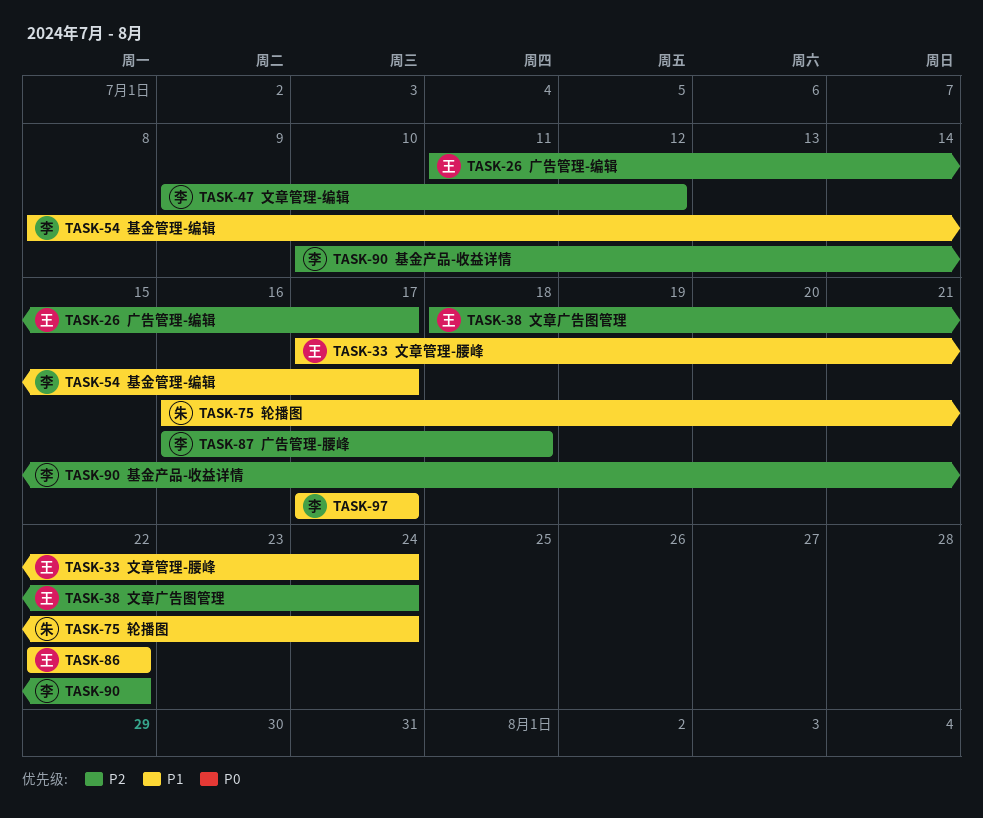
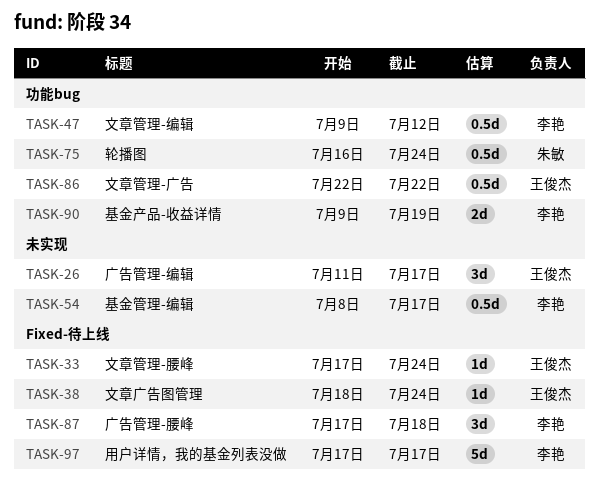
TASK-87, start: Jul 16 -> Jul 17
TASK-90, start: Jul 10 -> Jul 9
TASK-90, due: Jul 22 -> Jul 19

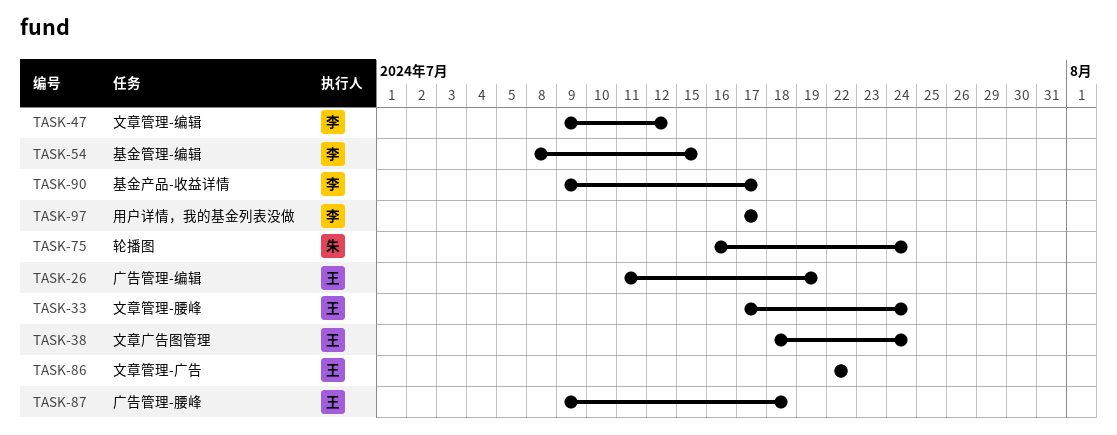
TASK-26, due: Jul 17 -> Jul 19
TASK-54, due: Jul 17 -> Jul 15
TASK-87, owner: 李艳 -> 王俊杰
TASK-87, start: Jul 17 -> Jul 9
TASK-90, due: Jul 19 -> Jul 17

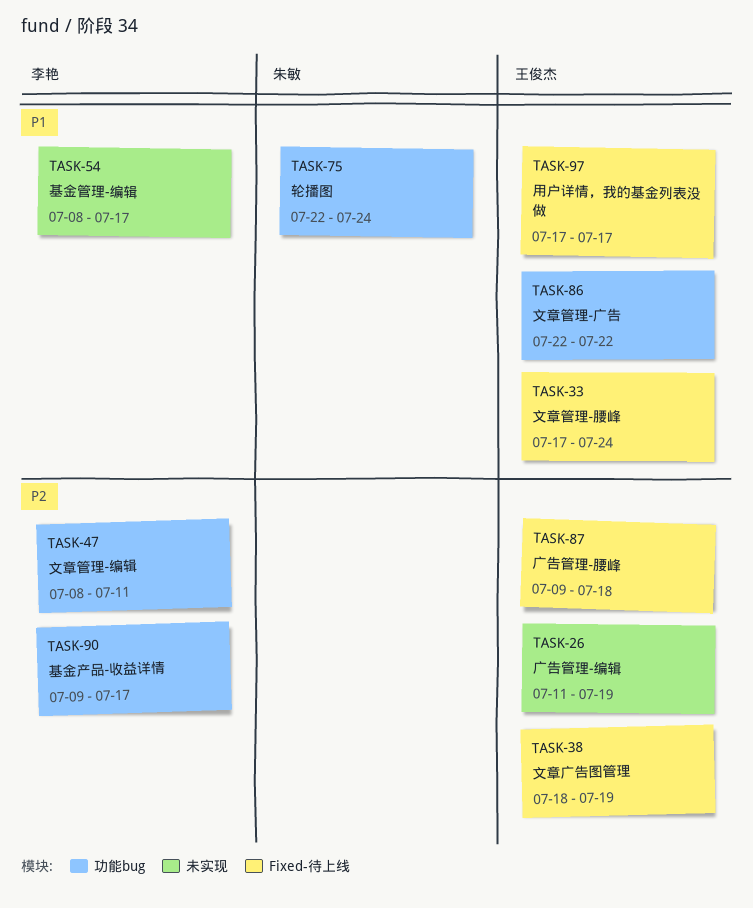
TASK-38, due: Jul 24 -> Jul 19
TASK-47, start: Jul 9 -> Jul 8
TASK-47, due: Jul 12 -> Jul 11
TASK-54, due: Jul 15 -> Jul 17
TASK-75, start: Jul 16 -> Jul 22
TASK-97, owner: 李艳 -> 王俊杰

